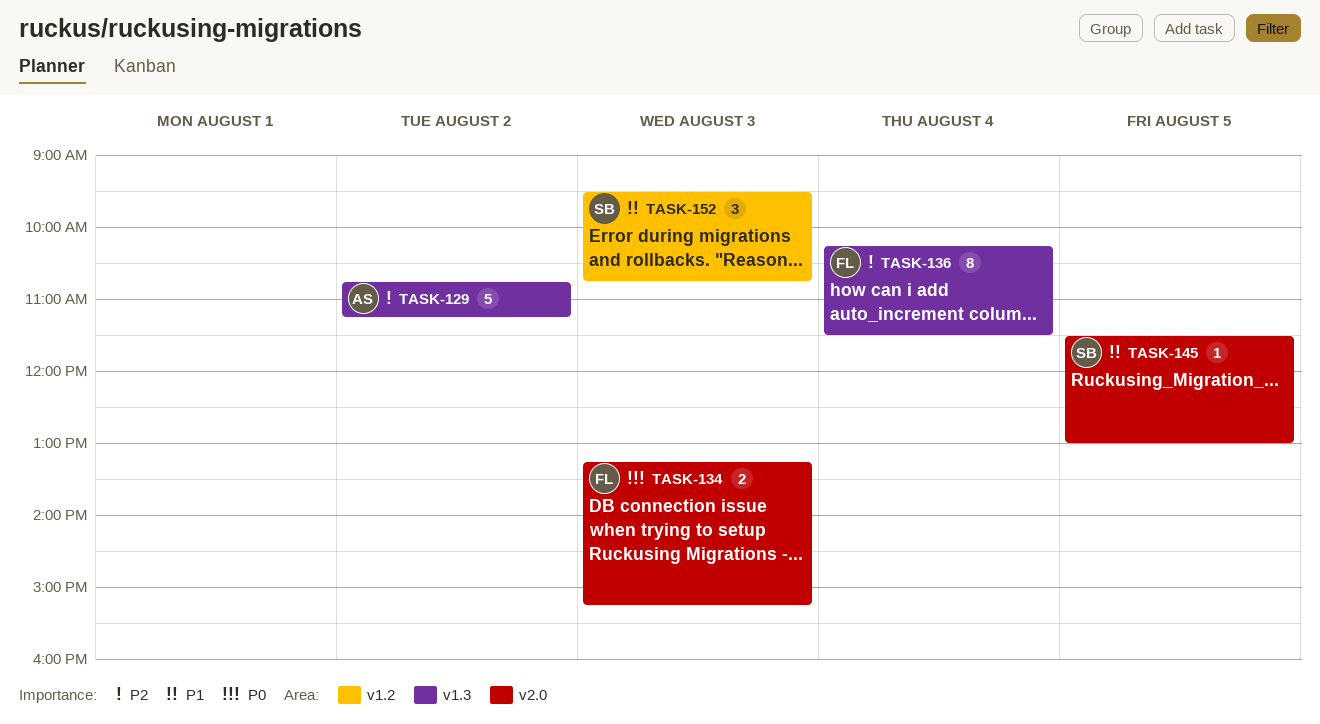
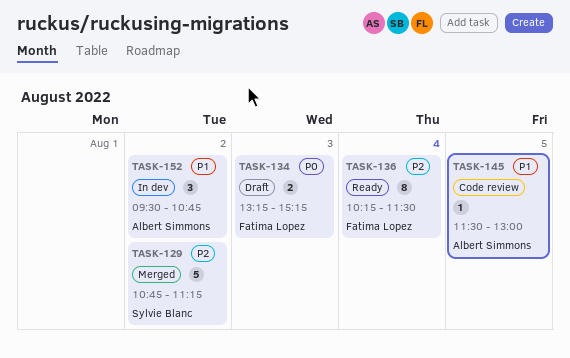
TASK-129, owner: Albert Simmons -> Sylvie Blanc
TASK-145, owner: Sylvie Blanc -> Albert Simmons
TASK-152, owner: Sylvie Blanc -> Albert Simmons
TASK-152, day: Aug 3 -> Aug 2

